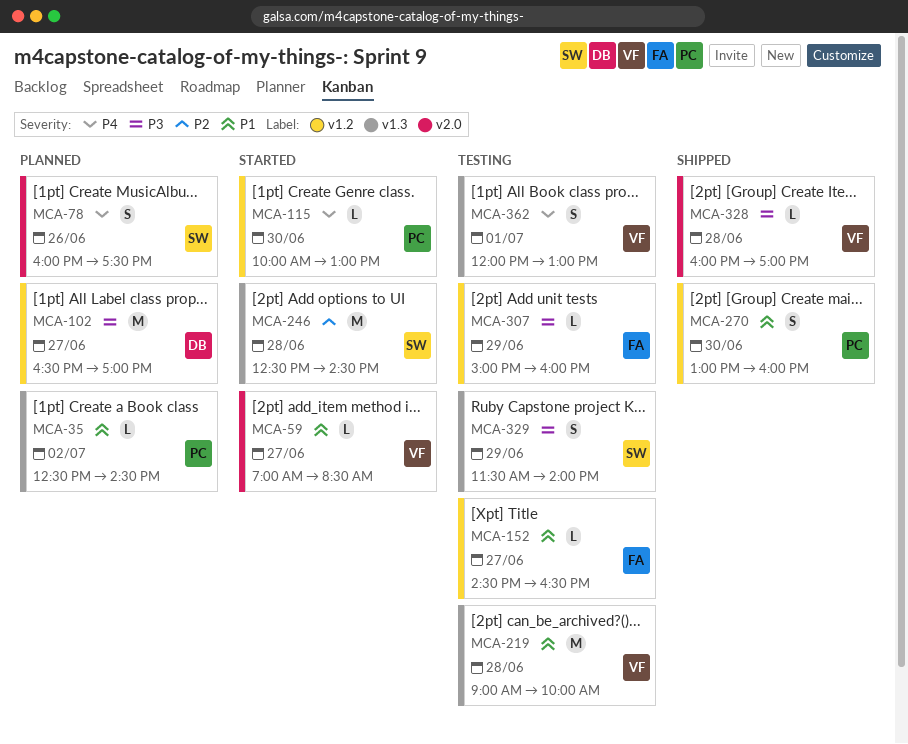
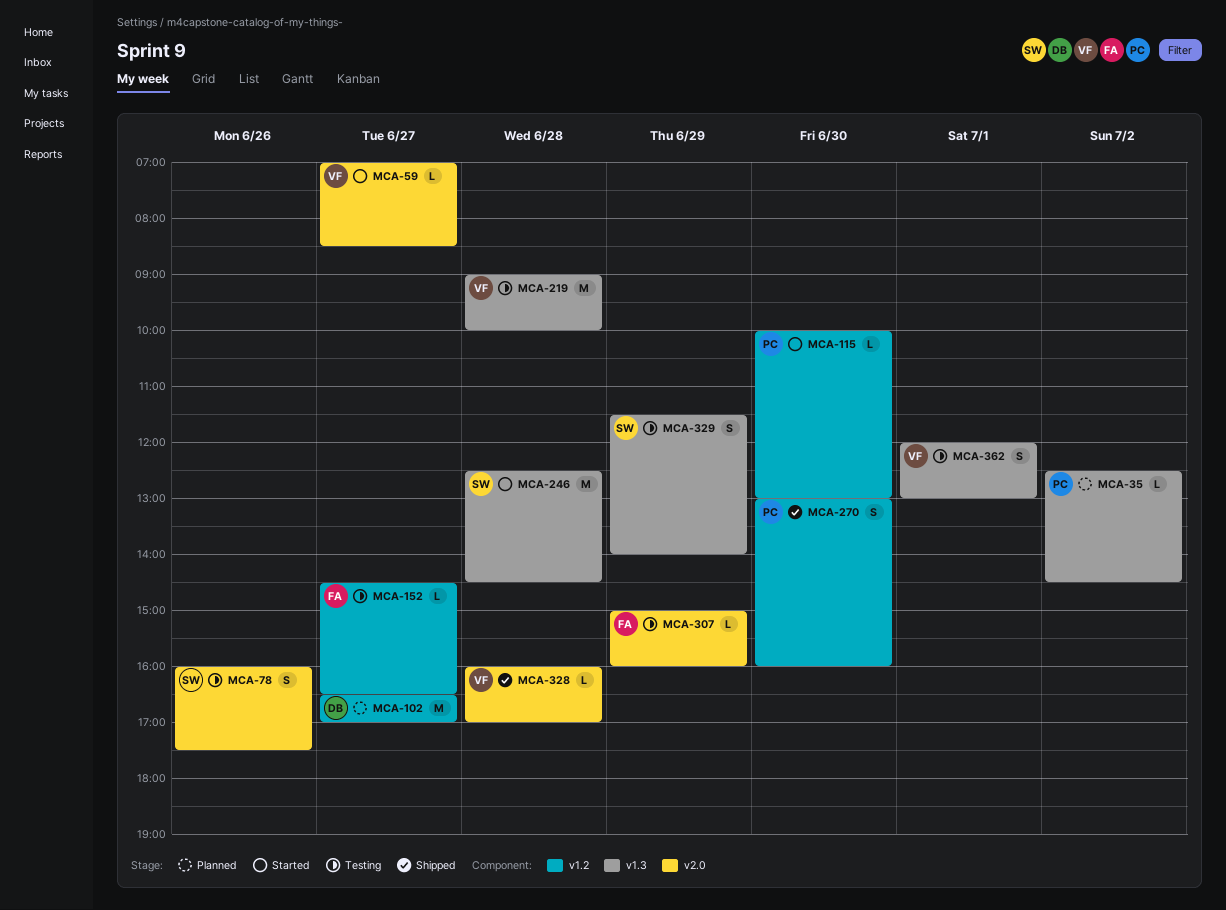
MCA-78, status: Planned -> Testing
MCA-307, label: v1.2 -> v2.0

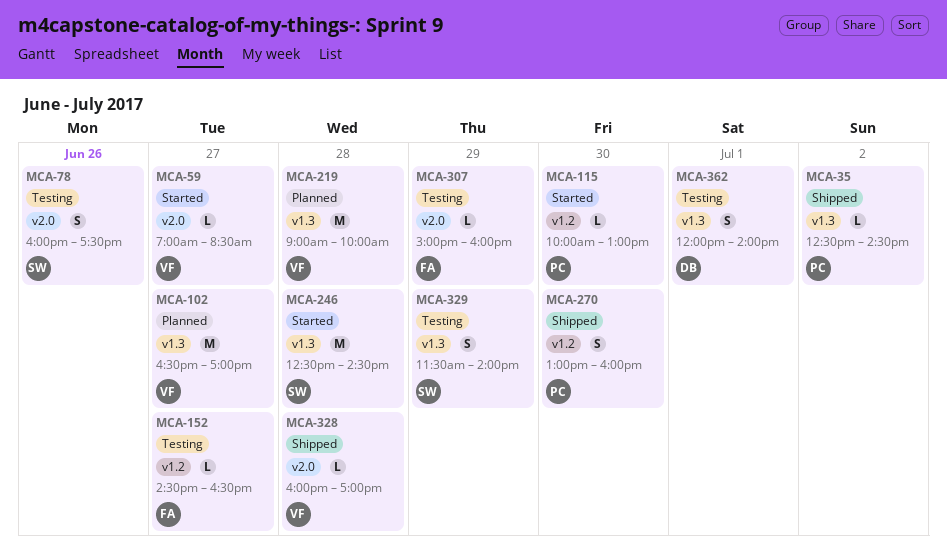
MCA-35, status: Planned -> Shipped
MCA-102, owner: DB -> VF
MCA-102, label: v1.2 -> v1.3
MCA-219, status: Testing -> Planned
MCA-362, owner: VF -> DB
MCA-362, ends: 13:00 -> 14:00

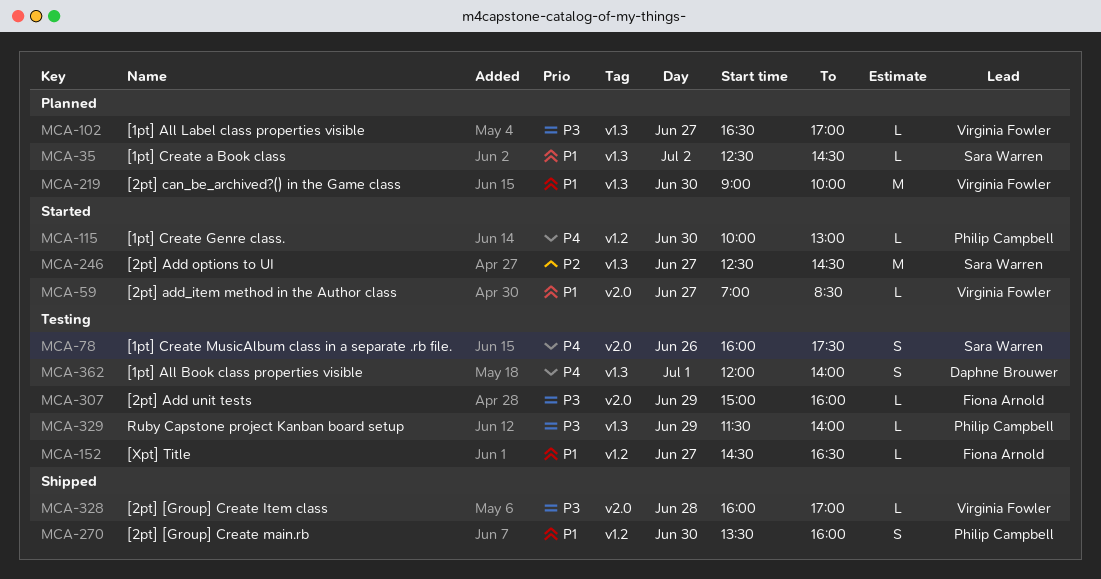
MCA-35, status: Shipped -> Planned
MCA-35, owner: Philip Campbell -> Sara Warren
MCA-102, estimate: M -> L
MCA-219, day: Jun 28 -> Jun 30
MCA-246, day: Jun 28 -> Jun 27
MCA-270, begins: 13:00 -> 13:30
MCA-329, owner: Sara Warren -> Philip Campbell
MCA-329, estimate: S -> L

